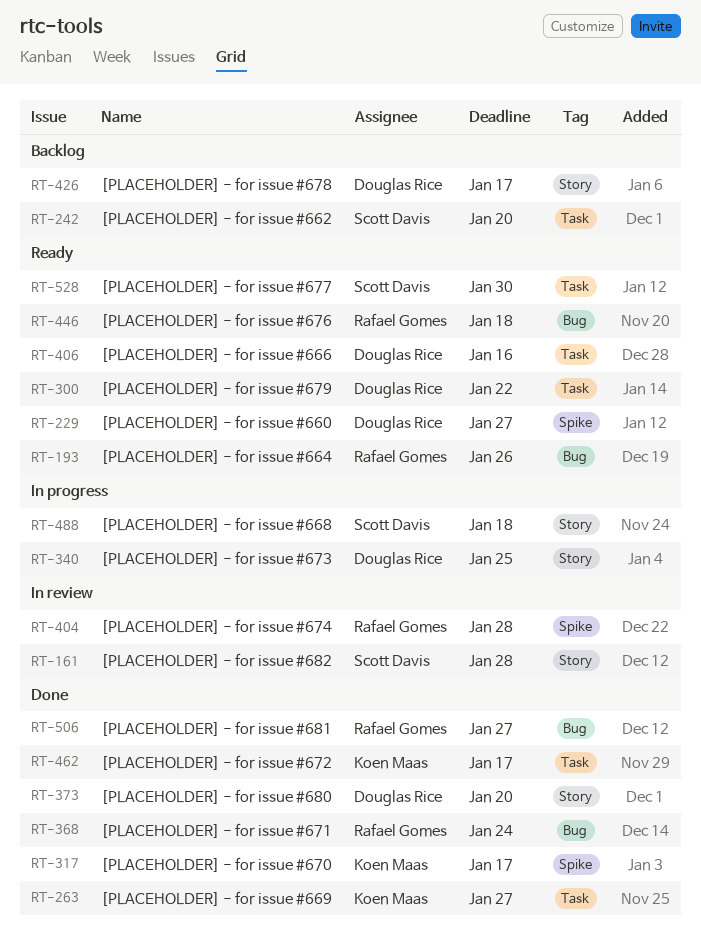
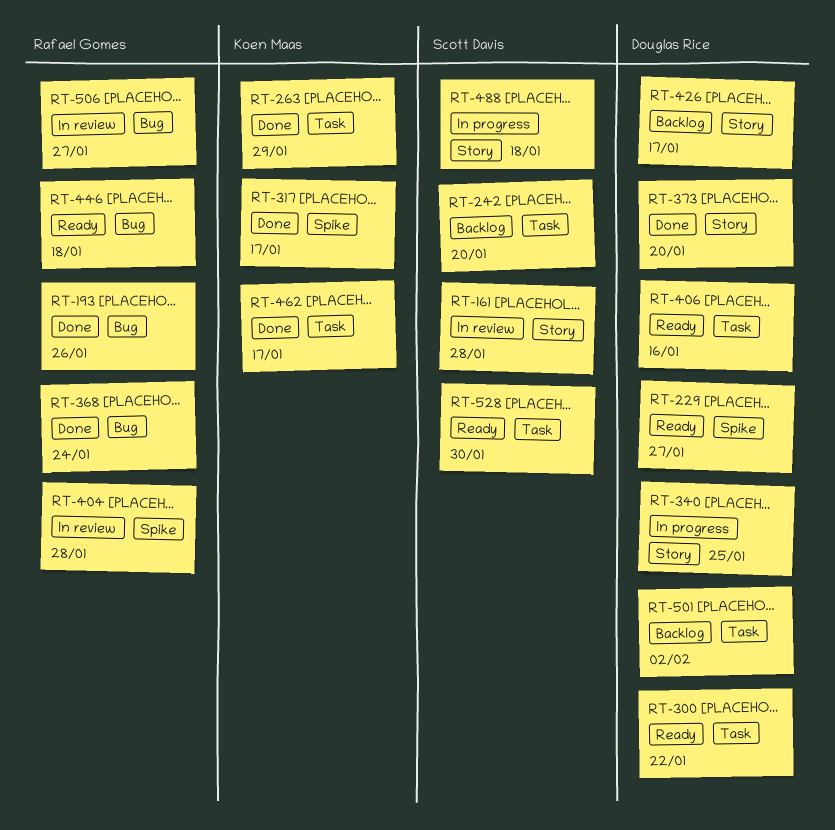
RT-193, status: Ready -> Done
RT-263, due: Jan 27 -> Jan 29
RT-501: none -> present
RT-506, status: Done -> In review

